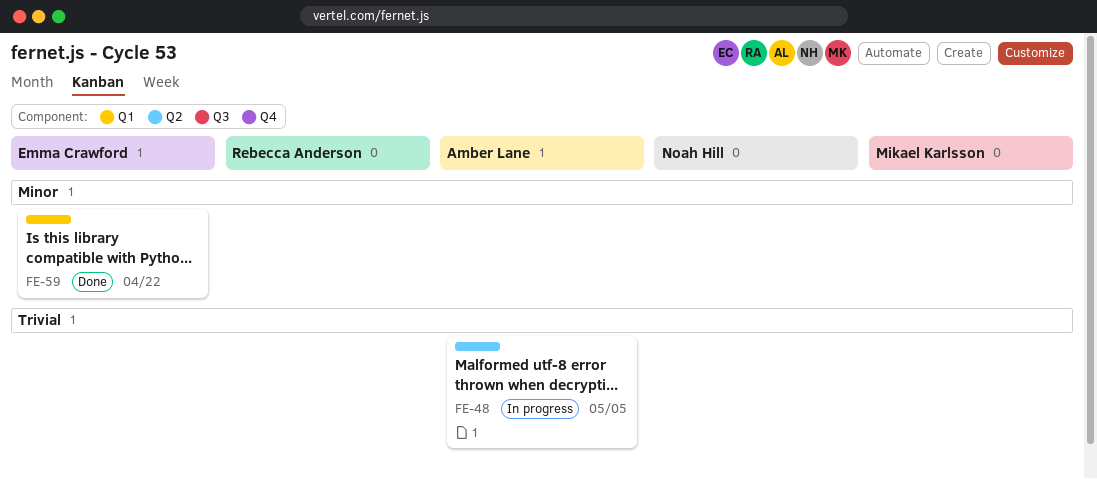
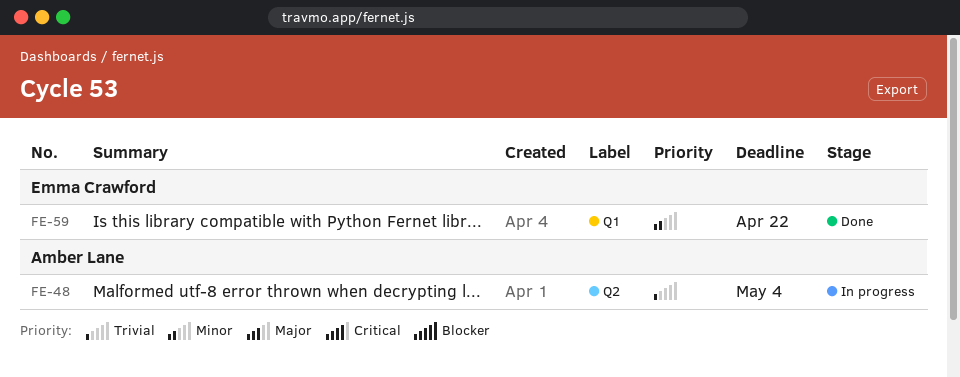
FE-48, due: May 5 -> May 4

